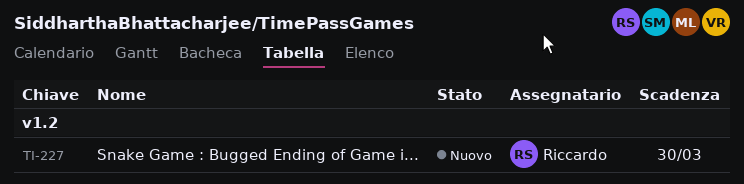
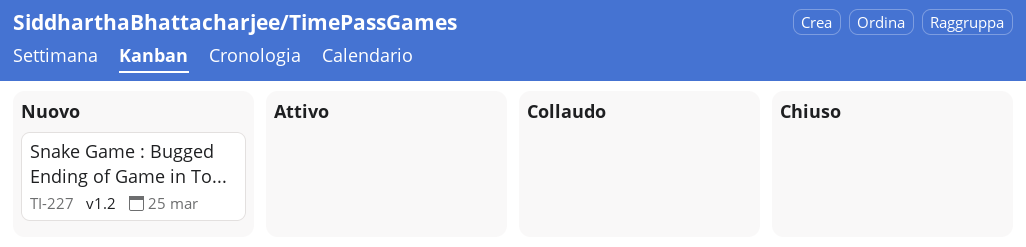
TI-227, due: Mar 30 -> Mar 25

